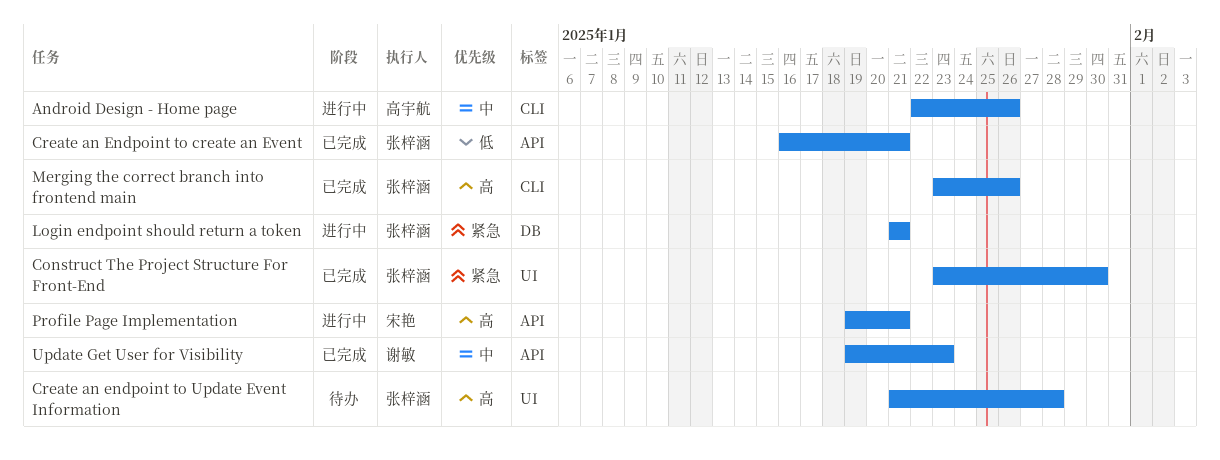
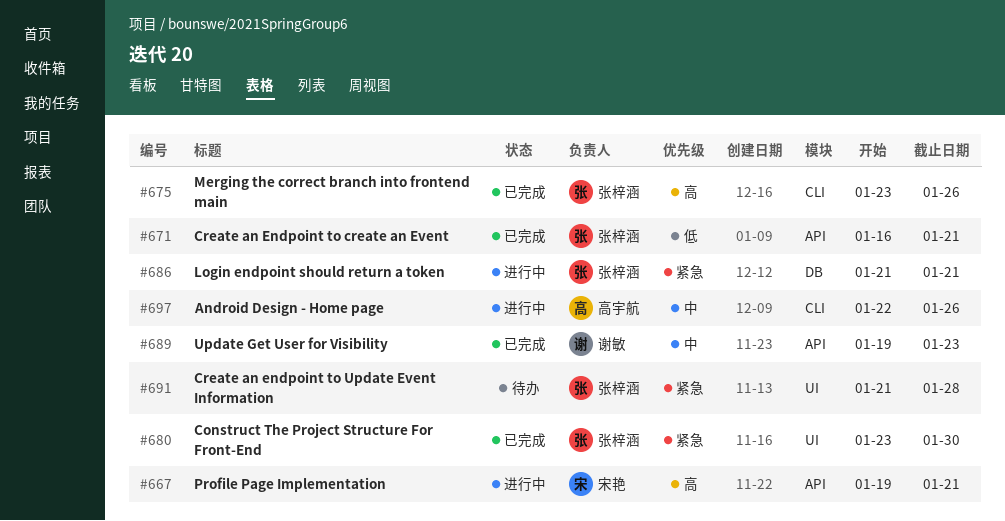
Create an endpoint to Update Event Information, priority: 高 -> 紧急

